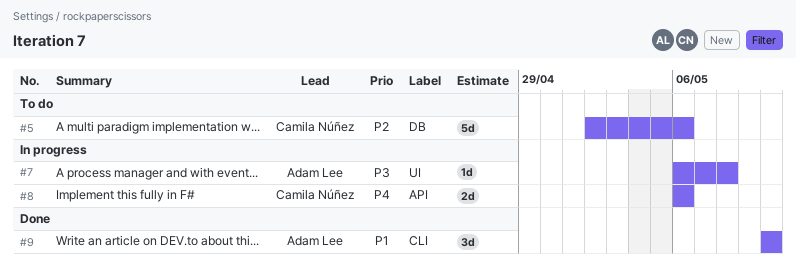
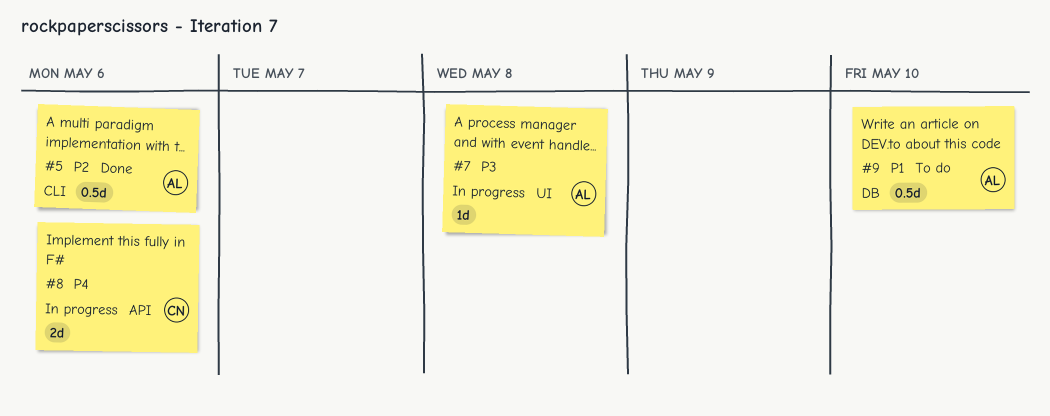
#5, status: To do -> Done
#5, owner: Camila Núñez -> Adam Lee
#5, label: DB -> CLI
#5, estimate: 5d -> 0.5d
#9, status: Done -> To do
#9, label: CLI -> DB
#9, estimate: 3d -> 0.5d

